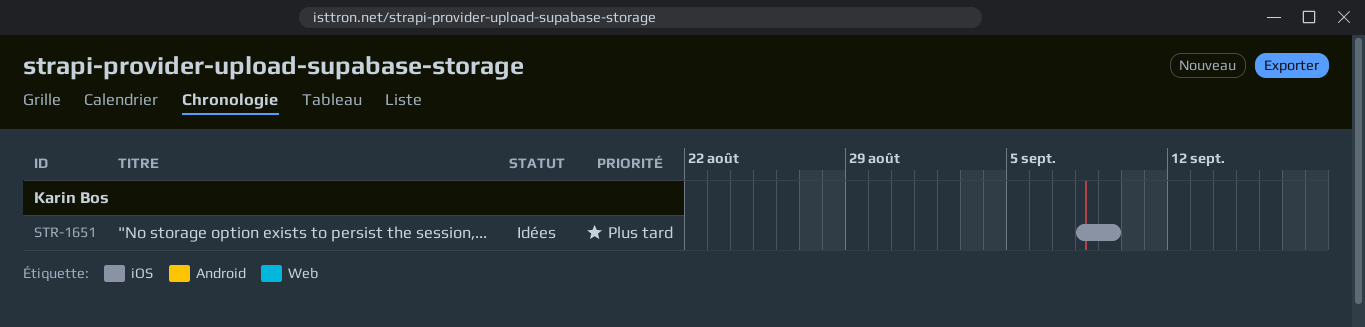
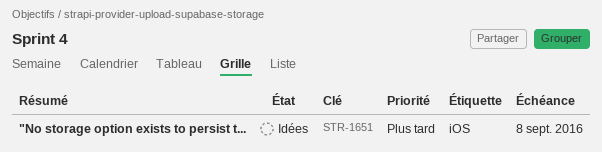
STR-1651, due: Sep 9 -> Sep 8

